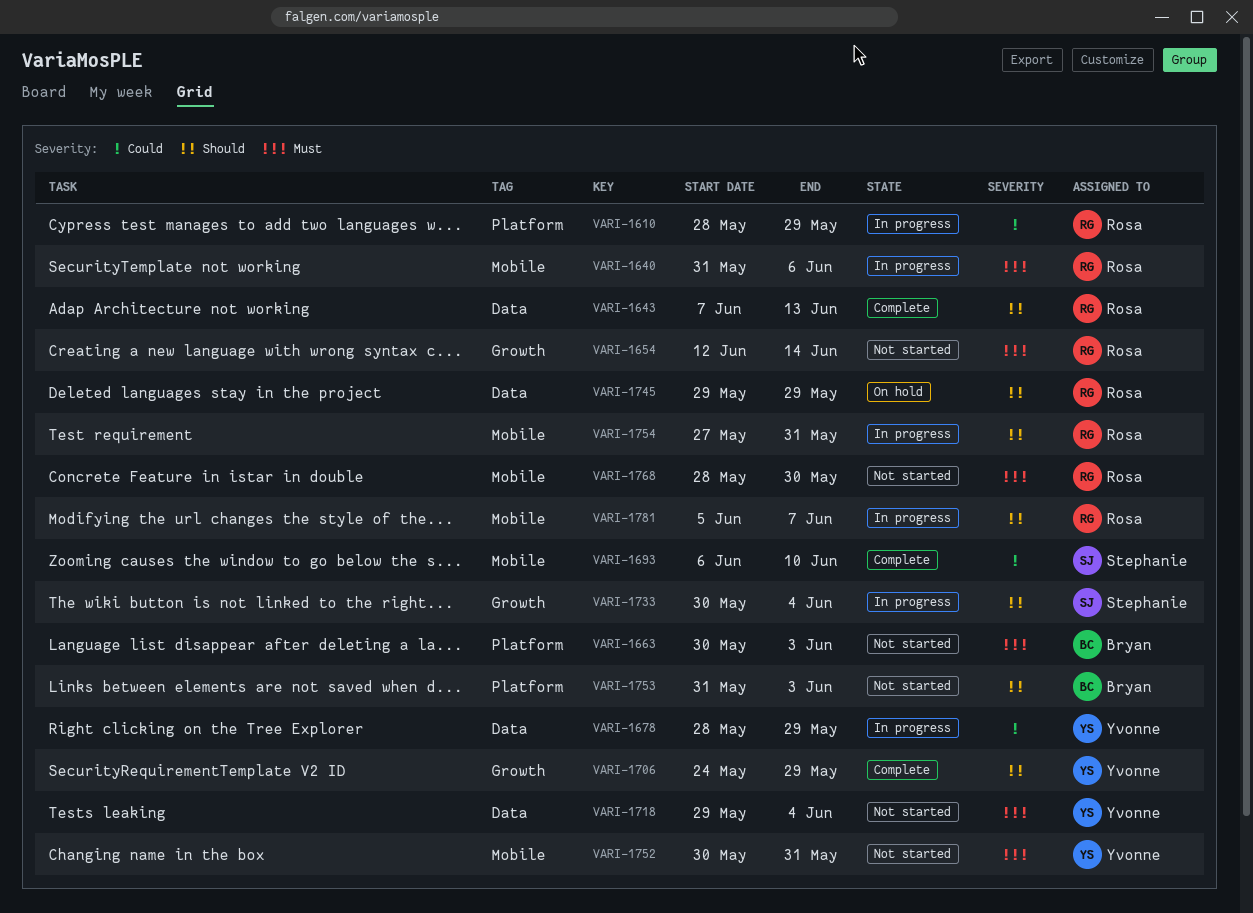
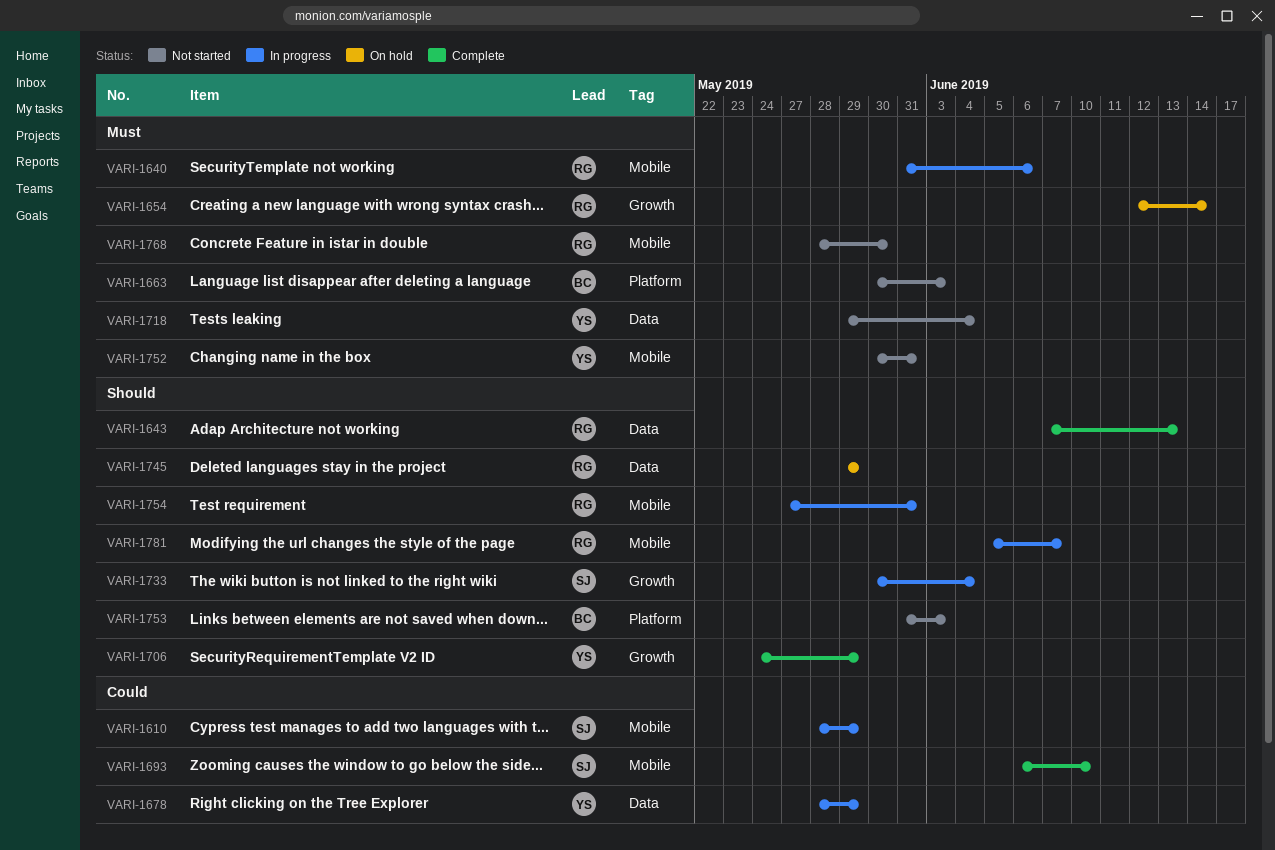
VARI-1610, owner: Rosa -> Stephanie
VARI-1610, label: Platform -> Mobile
VARI-1654, status: Not started -> On hold

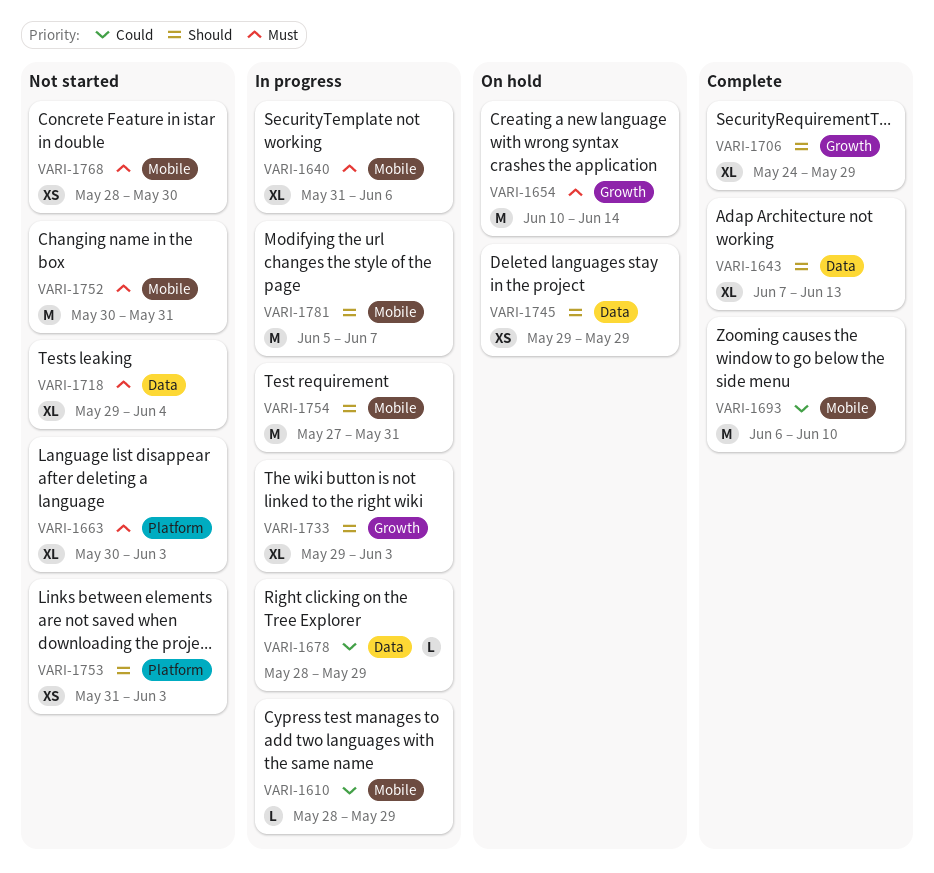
VARI-1654, start: Jun 12 -> Jun 10
VARI-1733, start: May 30 -> May 29
VARI-1733, due: Jun 4 -> Jun 3

